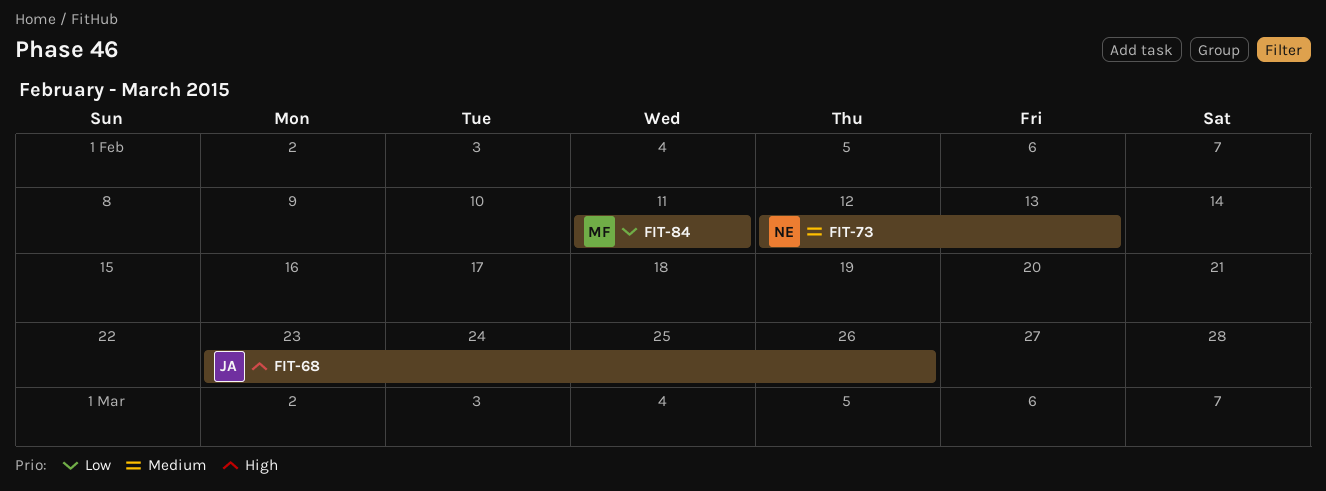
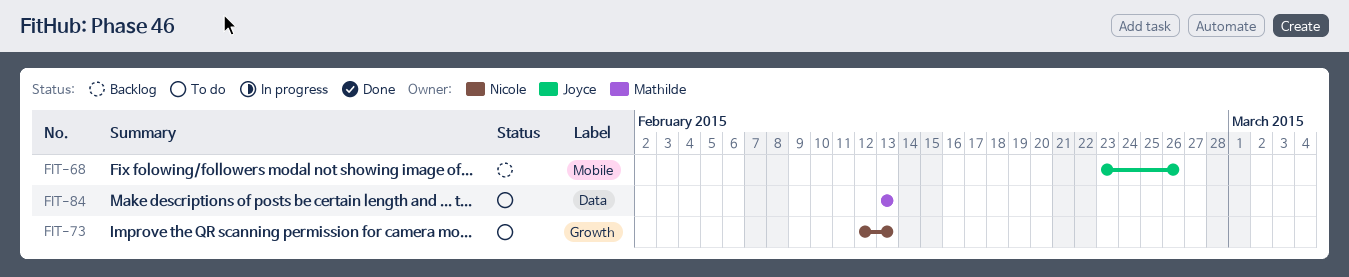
FIT-84, start: Feb 11 -> Feb 13
FIT-84, due: Feb 11 -> Feb 13

